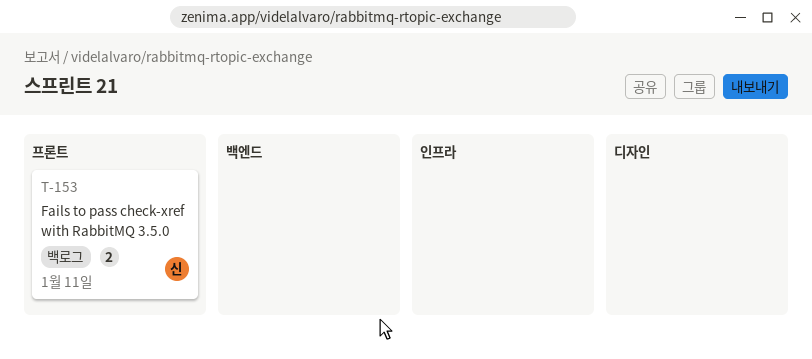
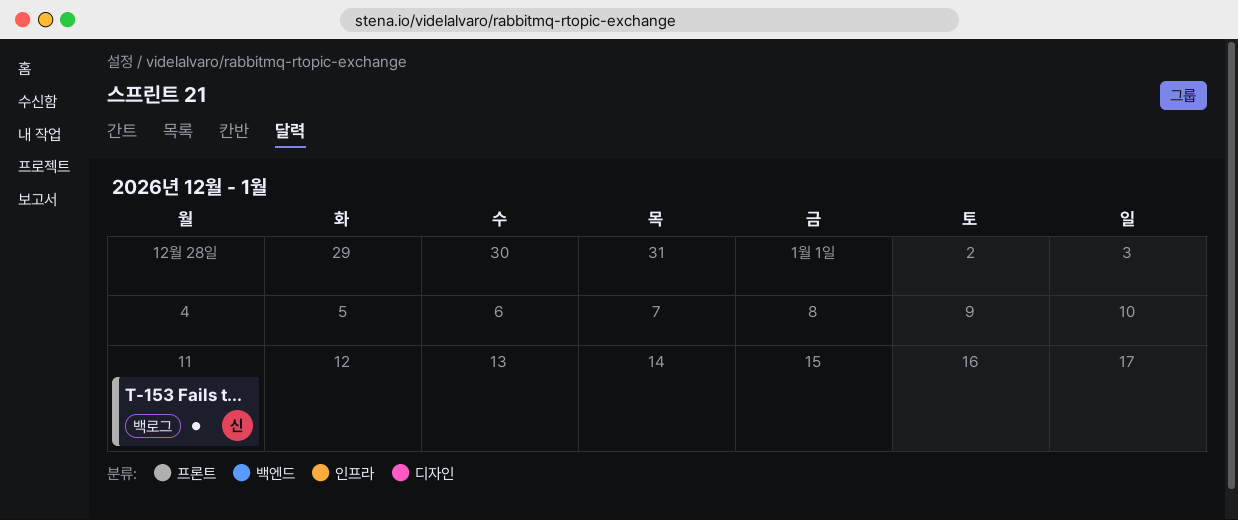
T-153, estimate: 2 -> 1

